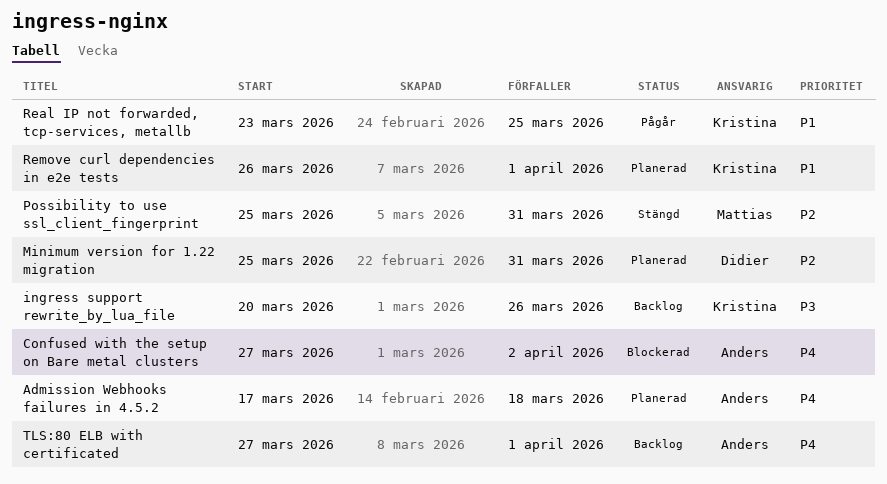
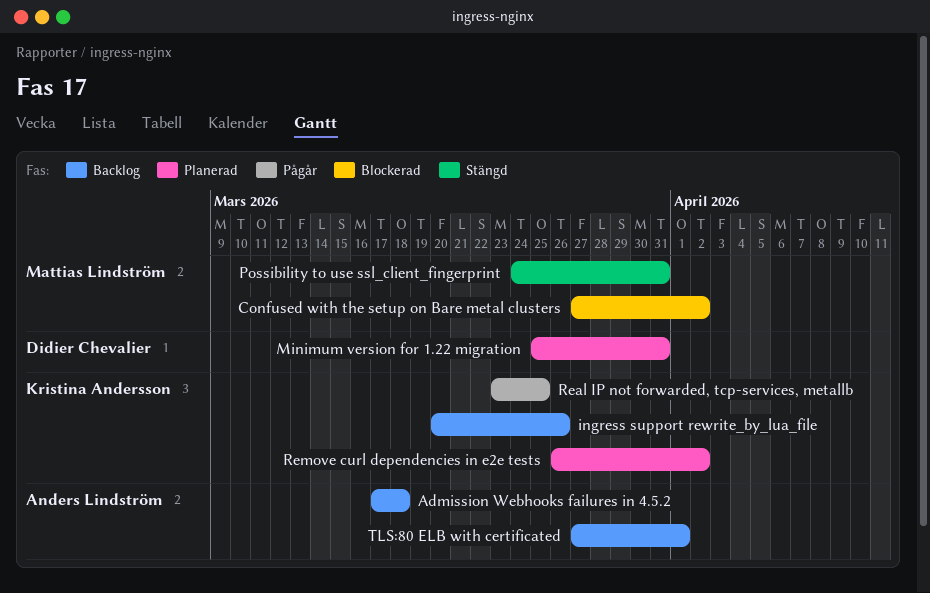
Admission Webhooks failures in 4.5.2, status: Planerad -> Backlog
Confused with the setup on Bare metal clusters, owner: Anders Lindström -> Mattias Lindström
Possibility to use ssl_client_fingerprint, start: Mar 25 -> Mar 24
Remove curl dependencies in e2e tests, due: Apr 1 -> Apr 2

